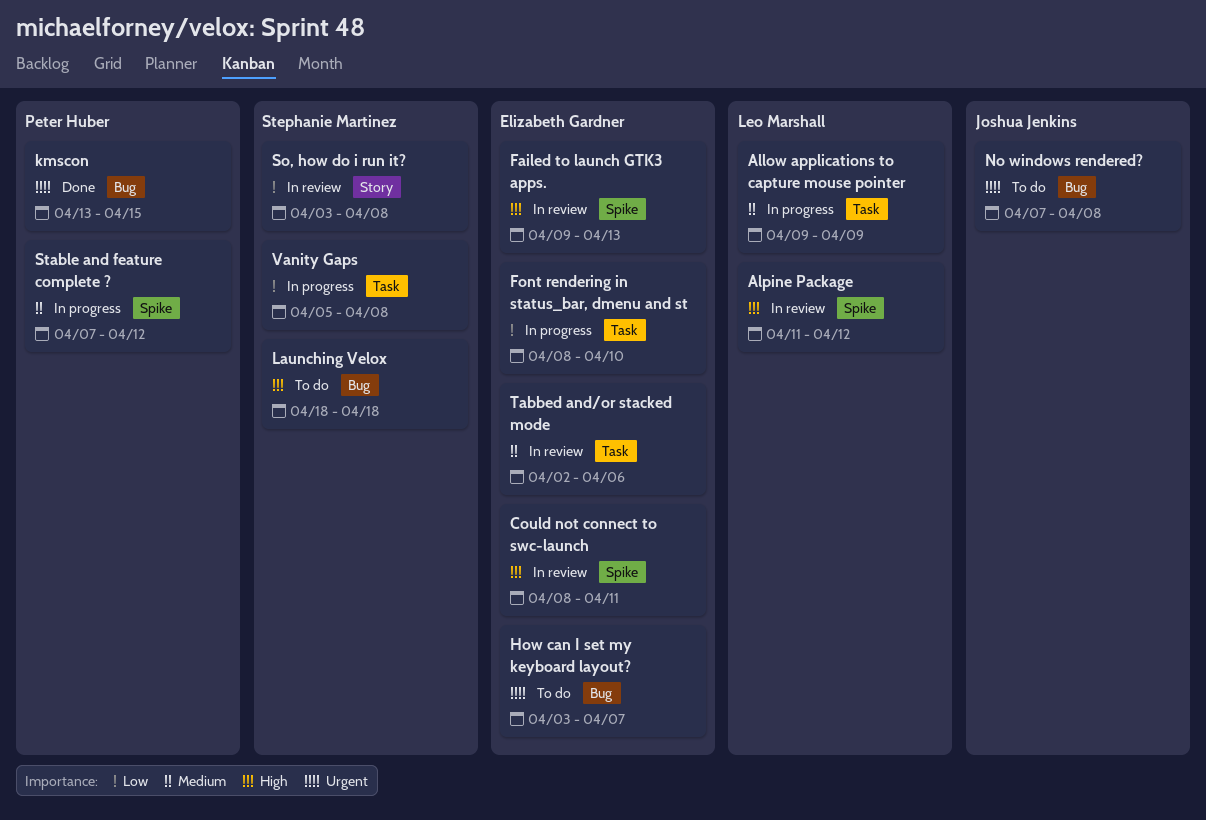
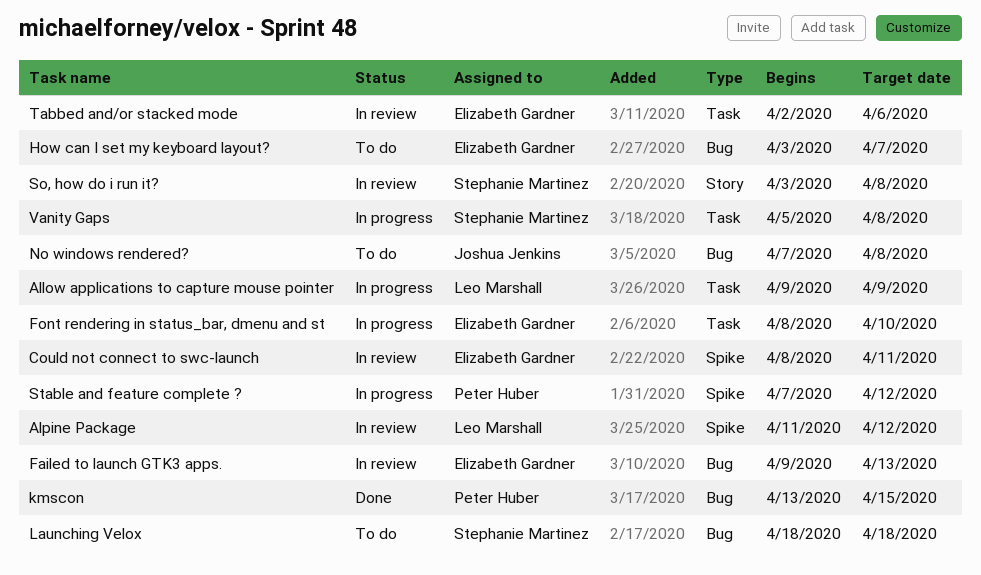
Failed to launch GTK3 apps., label: Spike -> Bug

